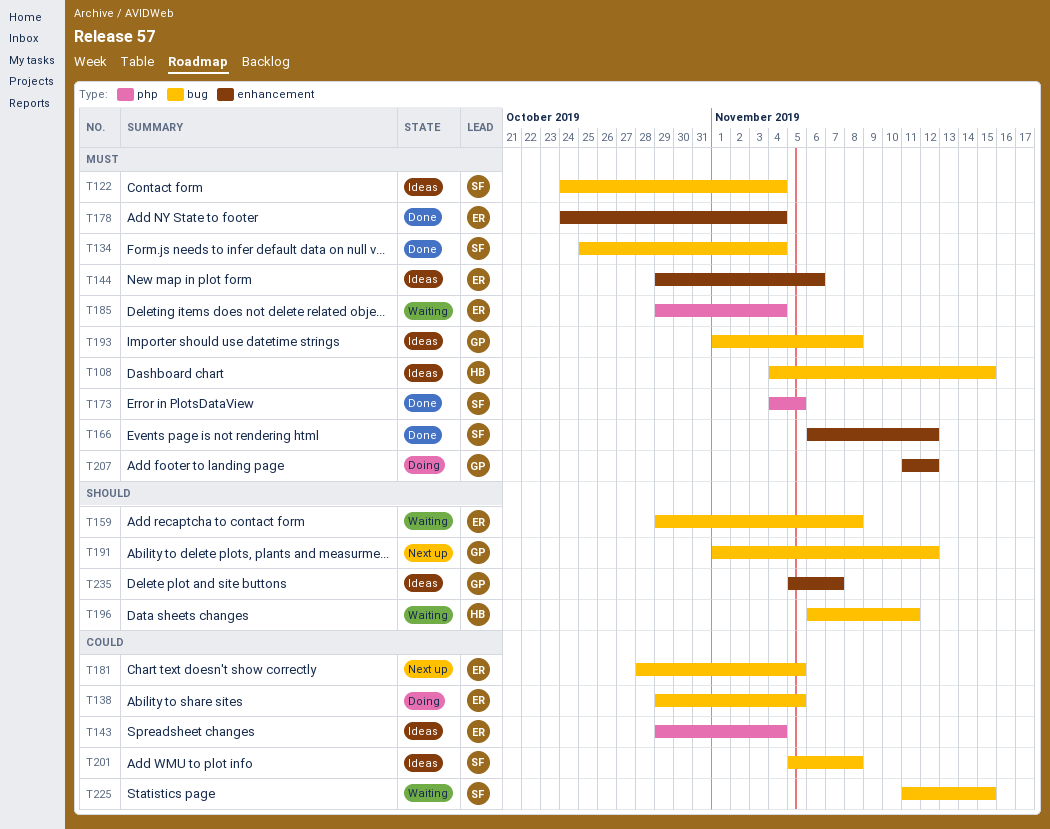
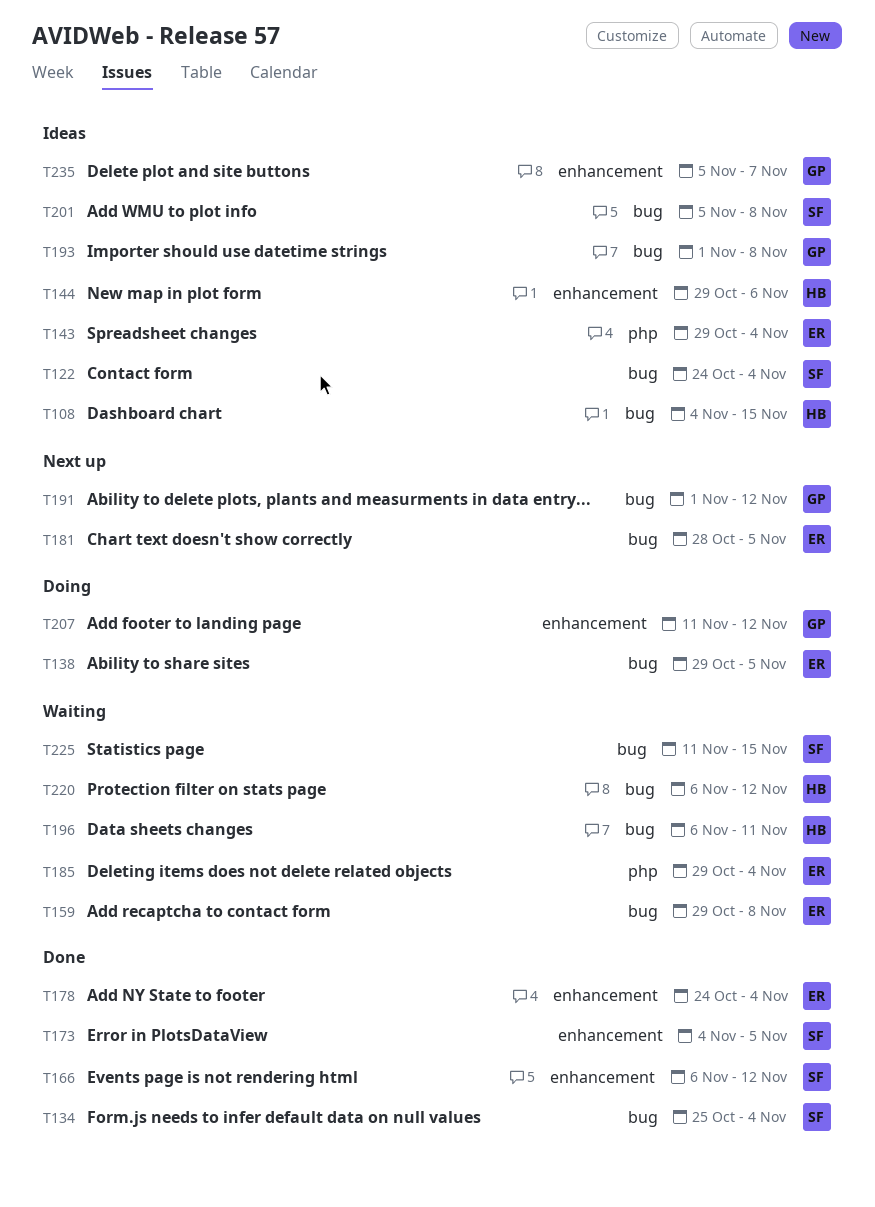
T144, owner: ER -> HB
T173, label: php -> enhancement
T220: none -> present

